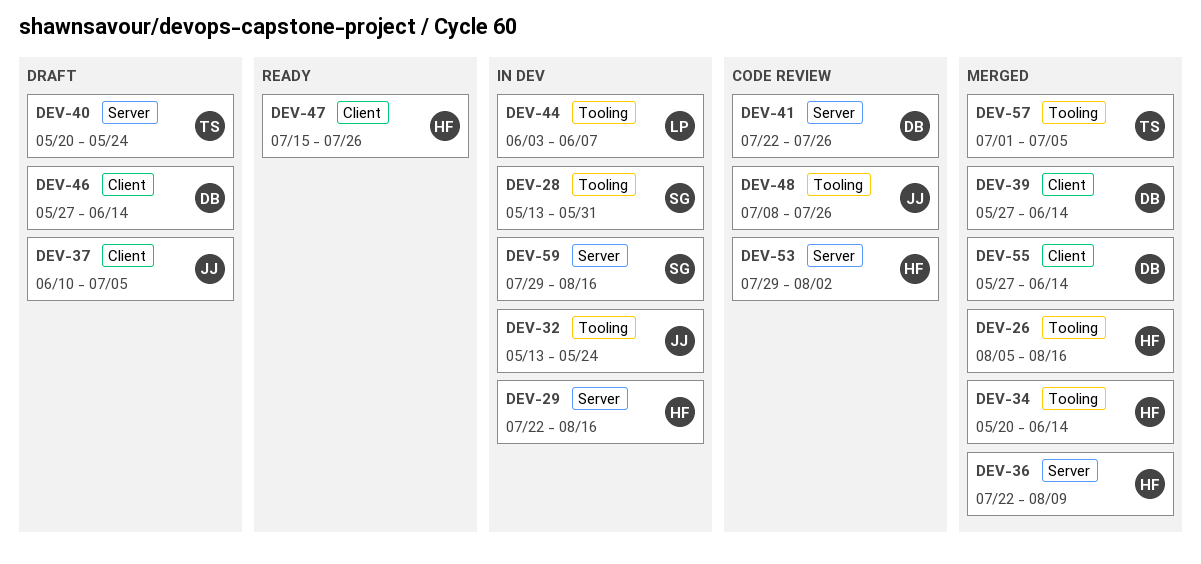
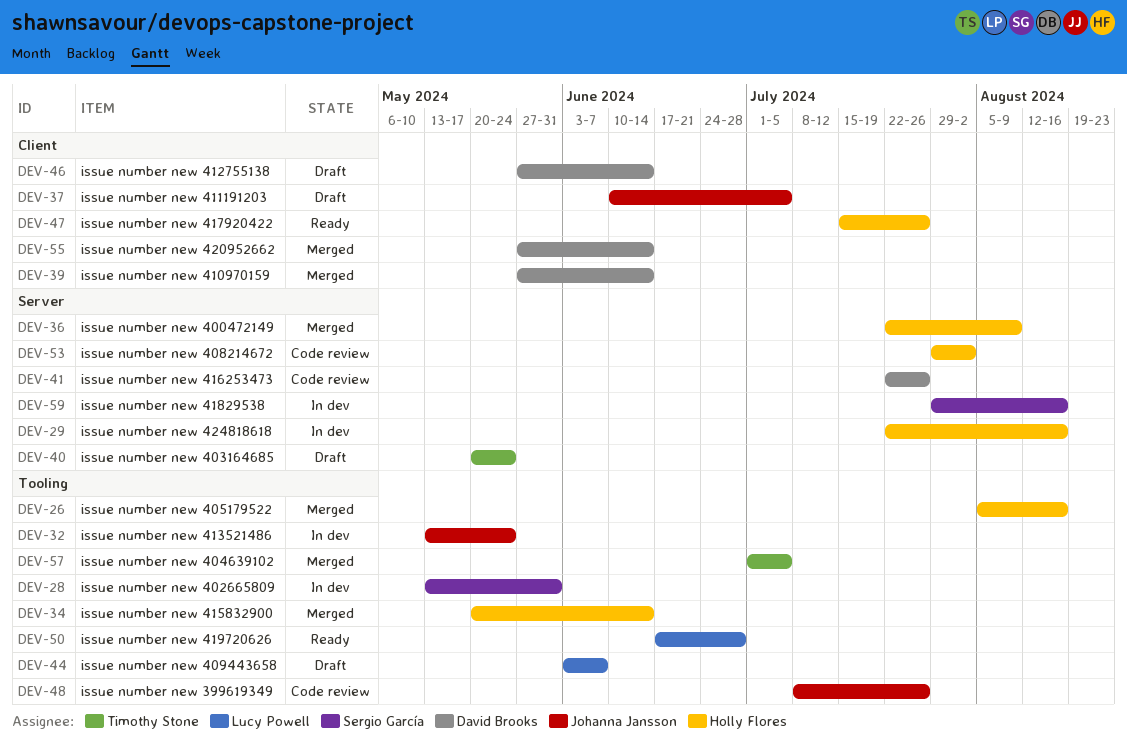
DEV-44, status: In dev -> Draft
DEV-50: none -> present

